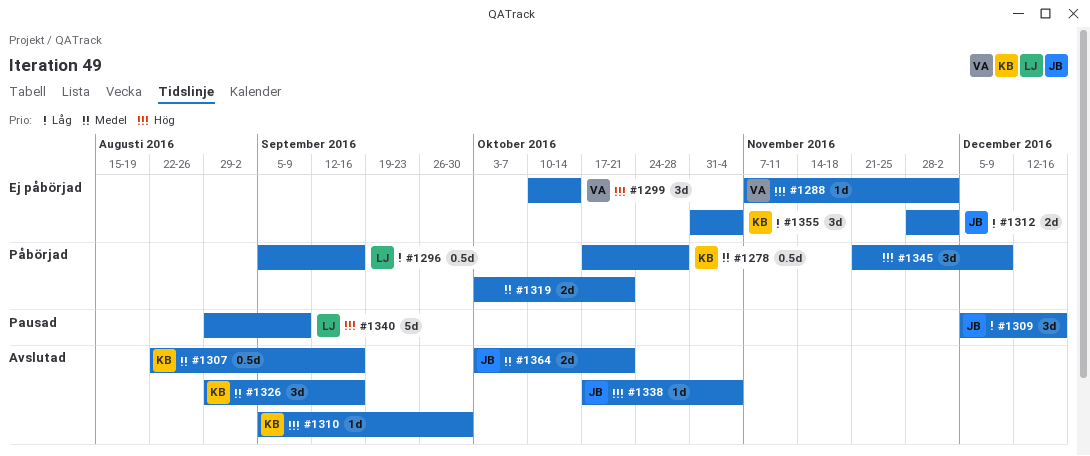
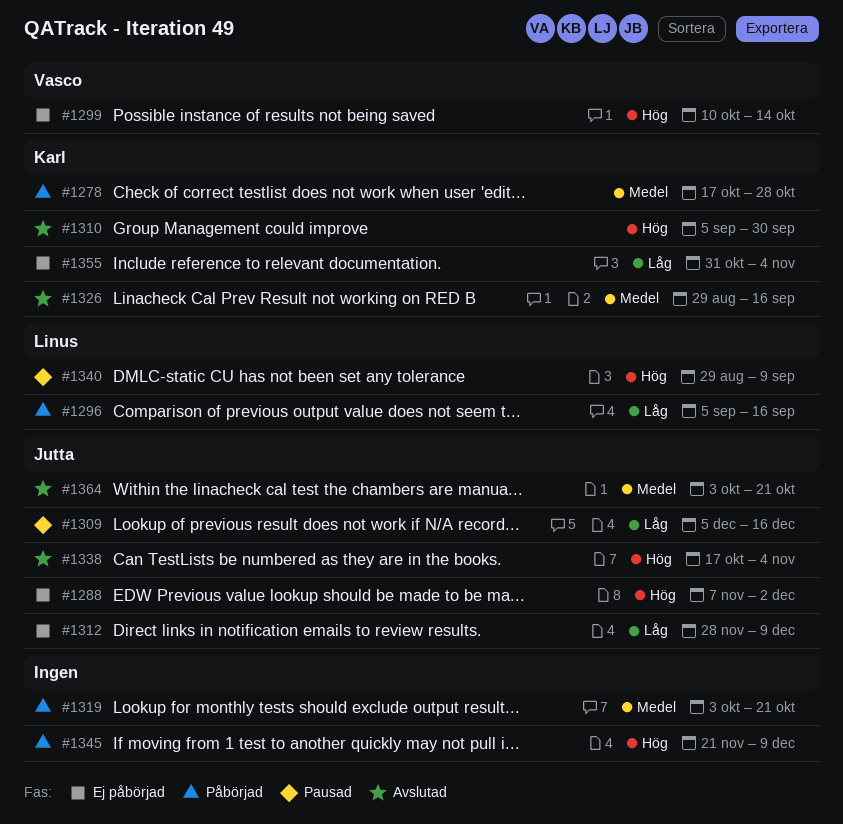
#1288, owner: Vasco -> Jutta
#1307: present -> none
#1312, due: Dec 2 -> Dec 9

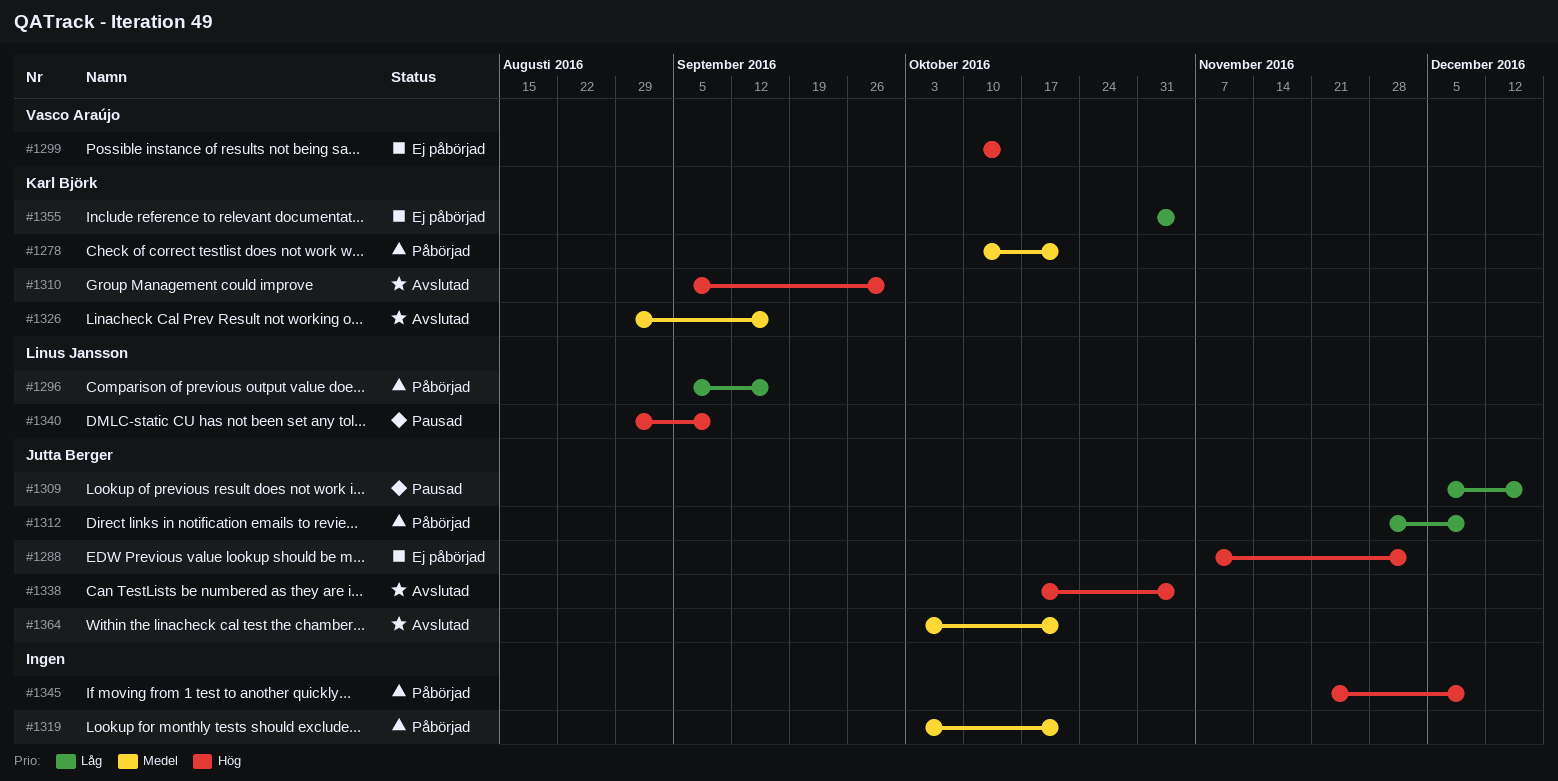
#1278, start: Oct 17 -> Oct 10
#1278, due: Oct 28 -> Oct 21
#1312, status: Ej påbörjad -> Påbörjad

